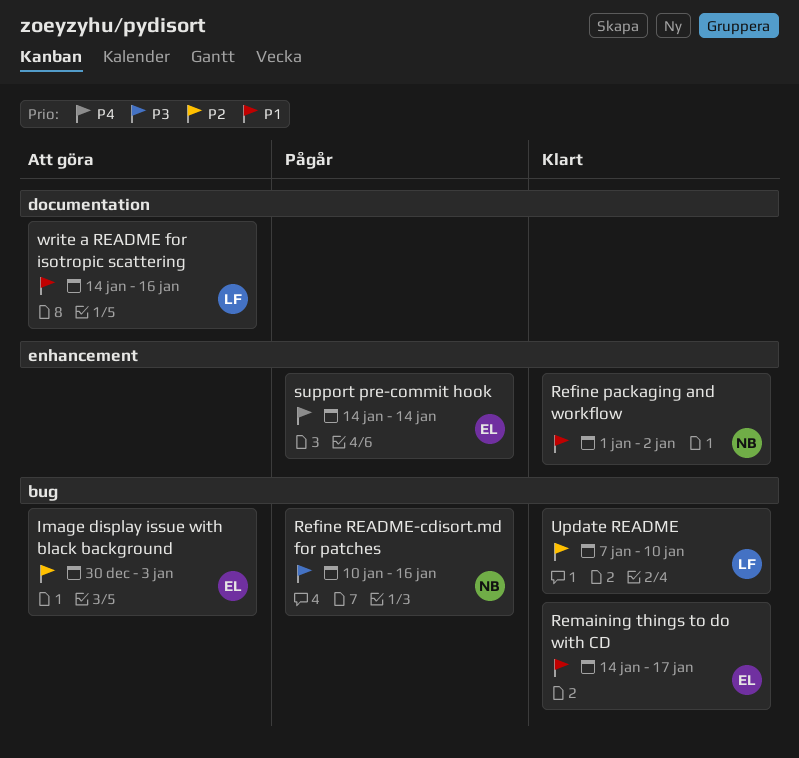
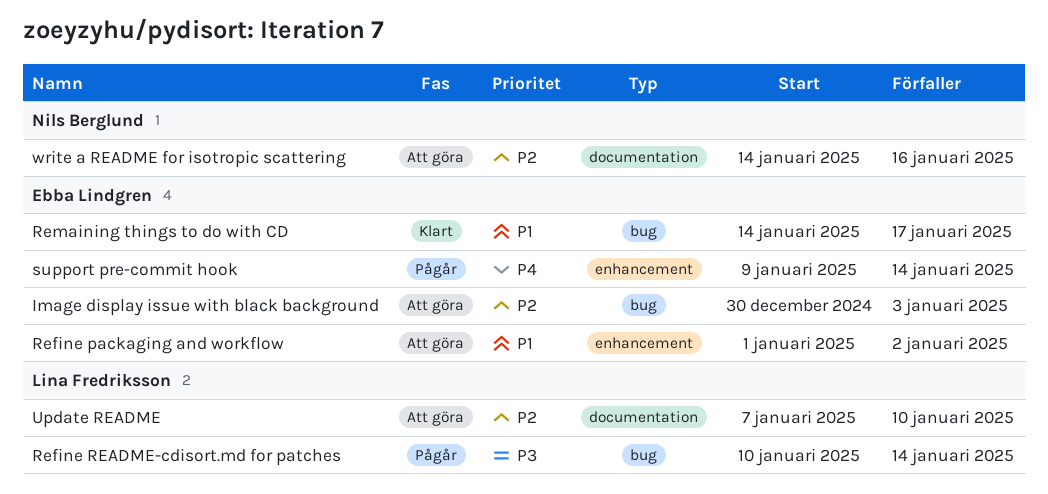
Refine packaging and workflow, status: Klart -> Att göra
Refine packaging and workflow, owner: Nils Berglund -> Ebba Lindgren
Refine README-cdisort.md for patches, owner: Nils Berglund -> Lina Fredriksson
Refine README-cdisort.md for patches, due: Jan 16 -> Jan 14
support pre-commit hook, start: Jan 14 -> Jan 9
Update README, status: Klart -> Att göra
Update README, label: bug -> documentation
write a README for isotropic scattering, owner: Lina Fredriksson -> Nils Berglund
write a README for isotropic scattering, priority: P1 -> P2

